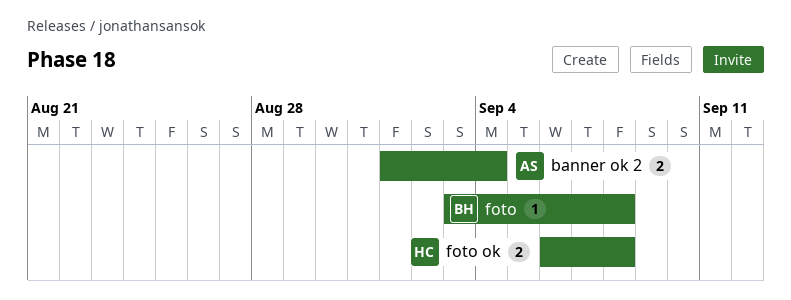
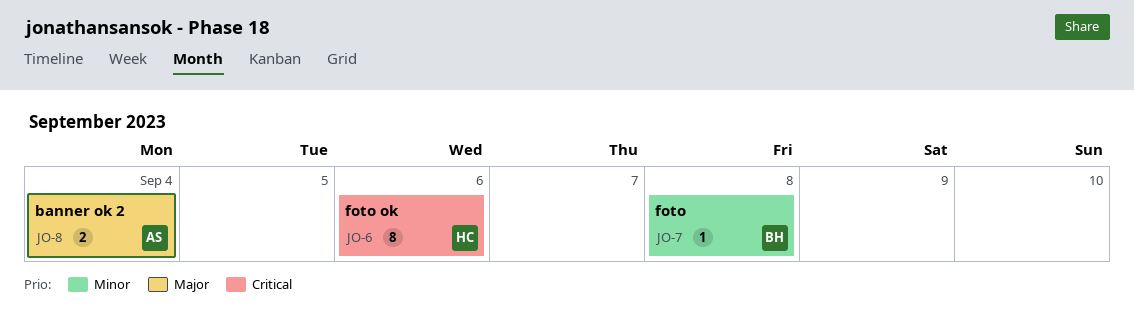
foto ok, estimate: 2 -> 8
foto ok, due: Sep 8 -> Sep 6

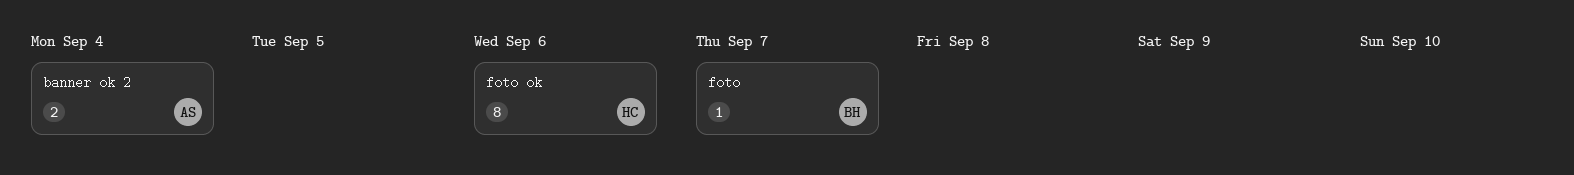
foto, due: Sep 8 -> Sep 7

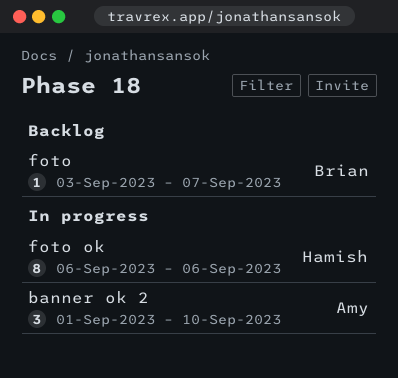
banner ok 2, estimate: 2 -> 3
banner ok 2, due: Sep 4 -> Sep 10

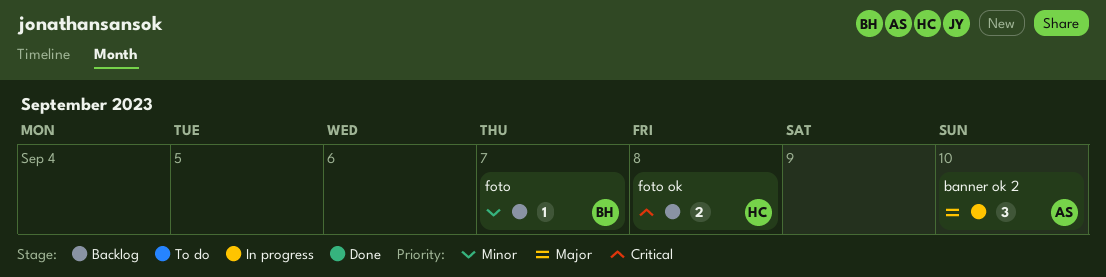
foto ok, status: In progress -> Backlog
foto ok, estimate: 8 -> 2
foto ok, due: Sep 6 -> Sep 8

